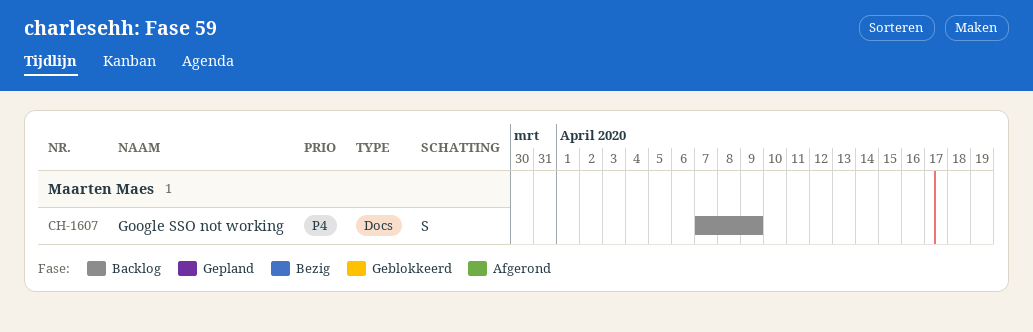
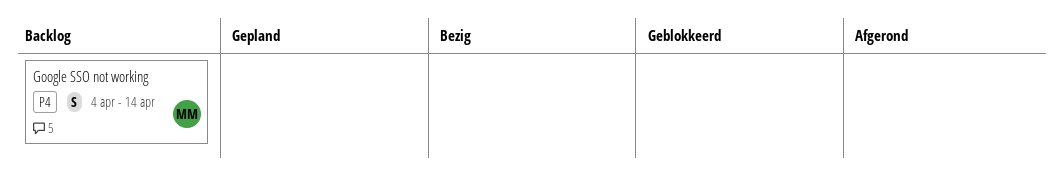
Google SSO not working, start: Apr 7 -> Apr 4
Google SSO not working, due: Apr 9 -> Apr 14

